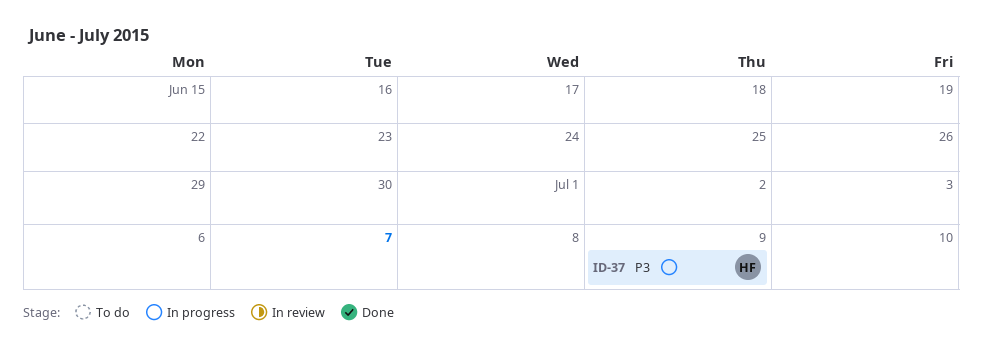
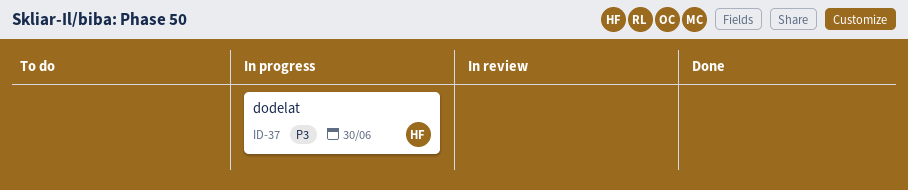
ID-37, due: Jul 9 -> Jun 30

